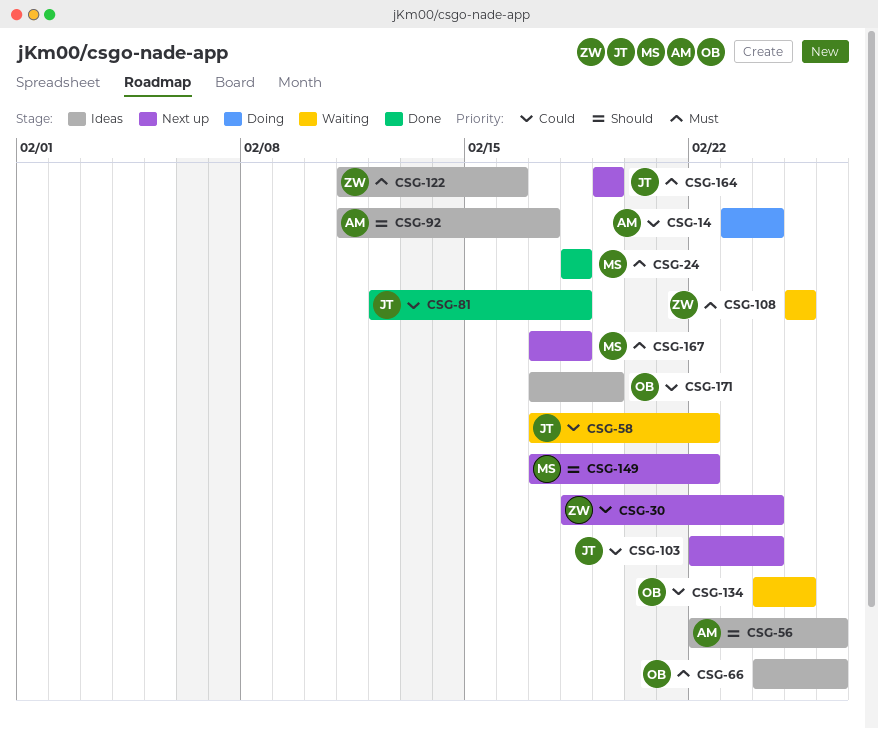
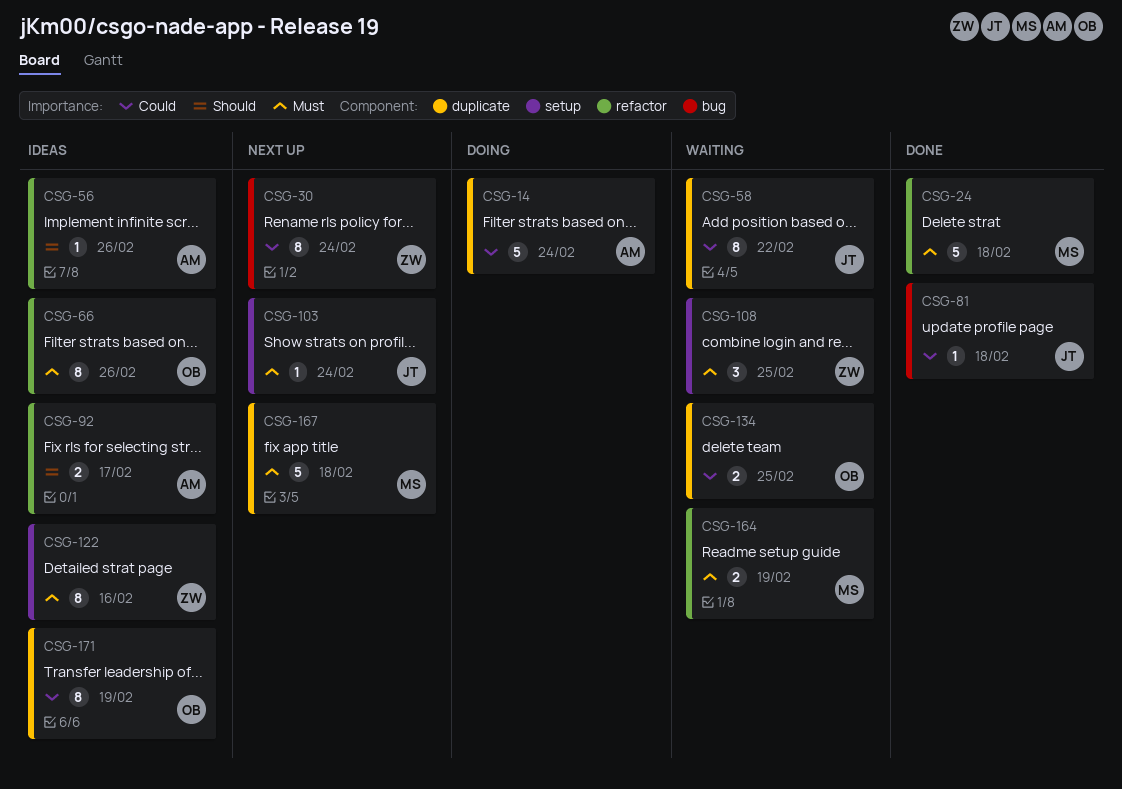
CSG-103, priority: Could -> Must
CSG-149: present -> none
CSG-164, status: Next up -> Waiting
CSG-164, owner: JT -> MS

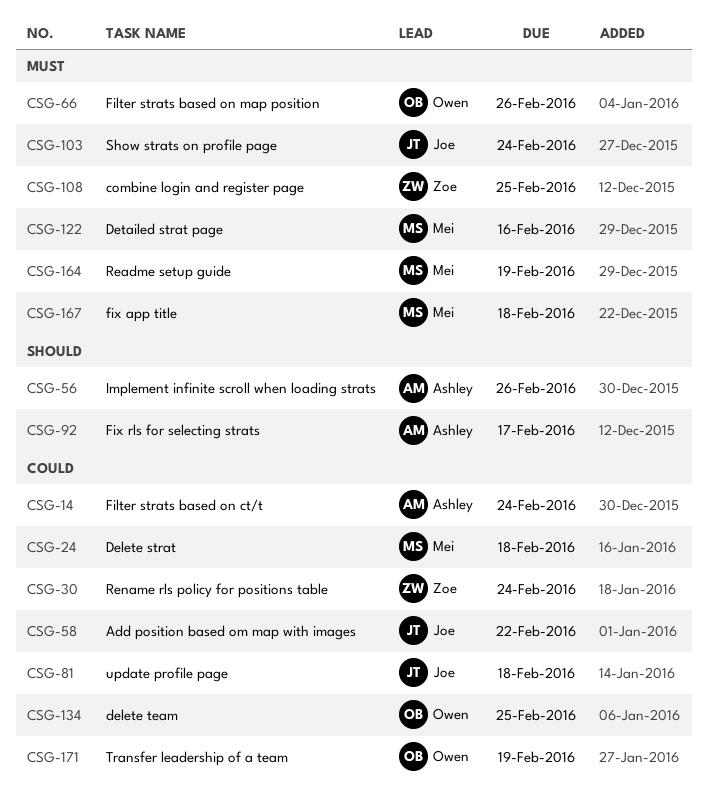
CSG-24, priority: Must -> Could
CSG-122, owner: Zoe -> Mei

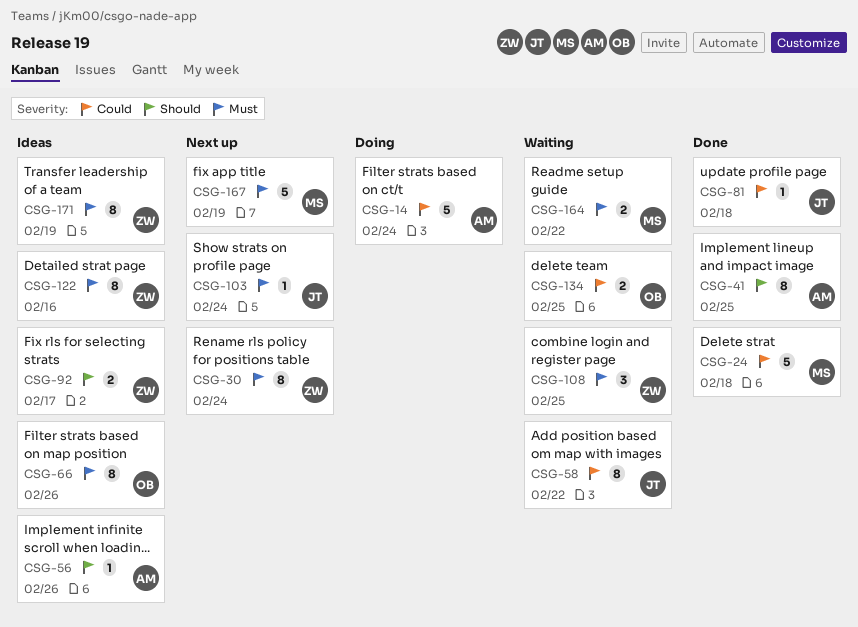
CSG-30, priority: Could -> Must
CSG-41: none -> present
CSG-92, owner: Ashley -> Zoe
CSG-122, owner: Mei -> Zoe
CSG-164, due: Feb 19 -> Feb 22
CSG-167, due: Feb 18 -> Feb 19
CSG-171, owner: Owen -> Zoe
CSG-171, priority: Could -> Must

